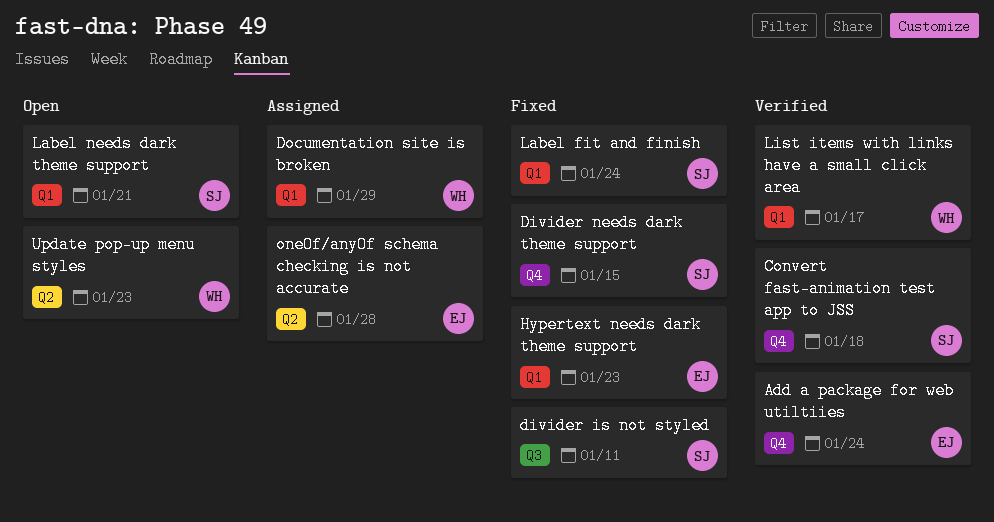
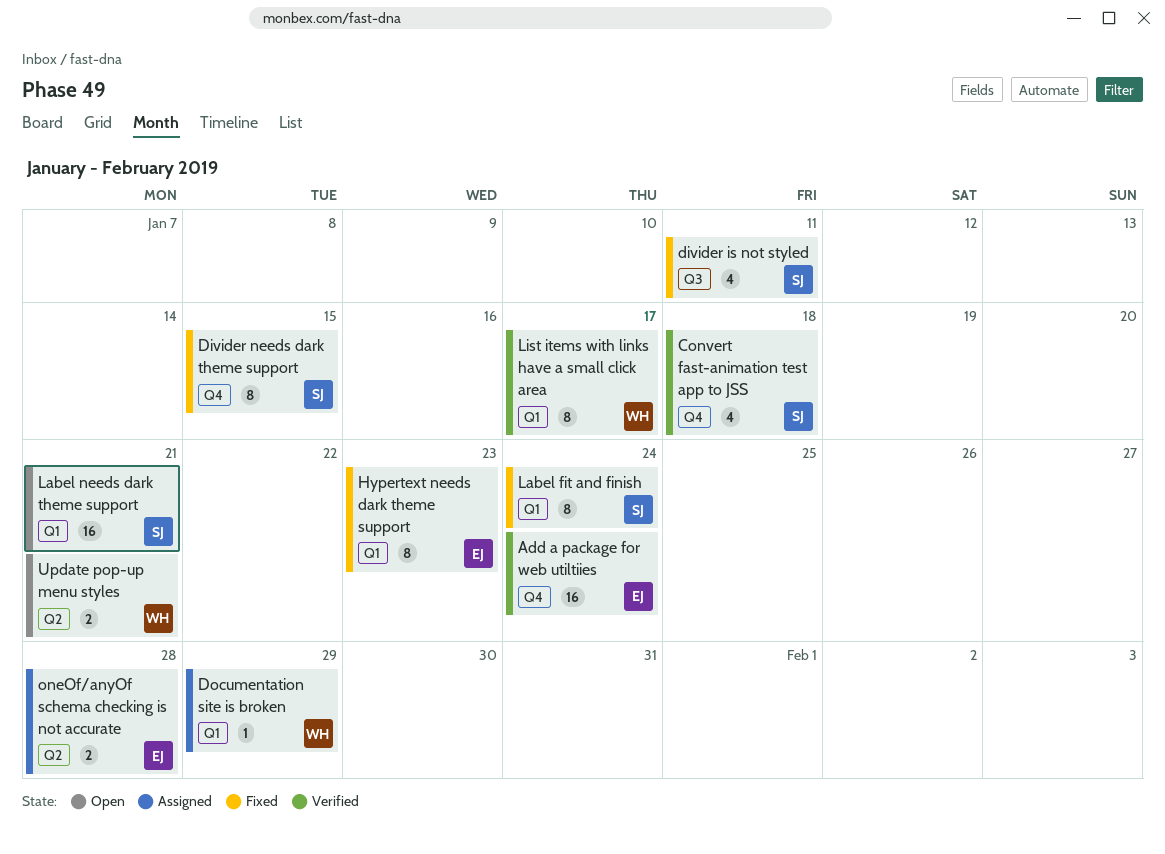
Update pop-up menu styles, due: Jan 23 -> Jan 21

